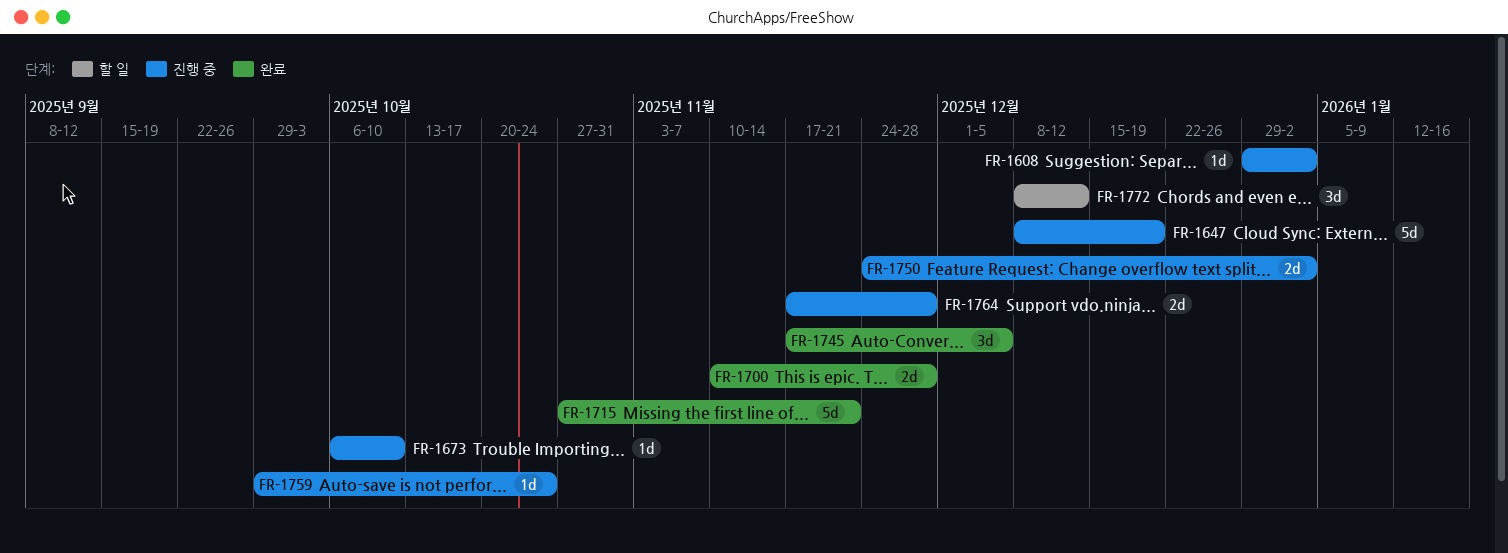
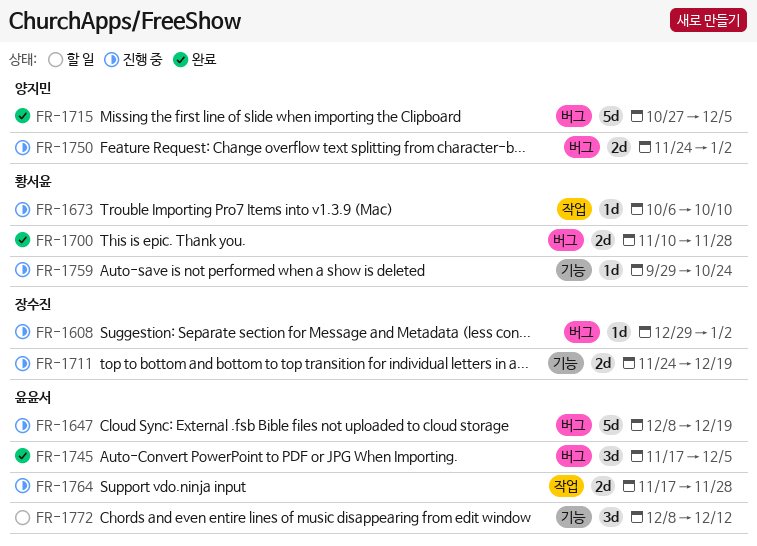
FR-1711: none -> present
FR-1715, due: Nov 21 -> Dec 5

